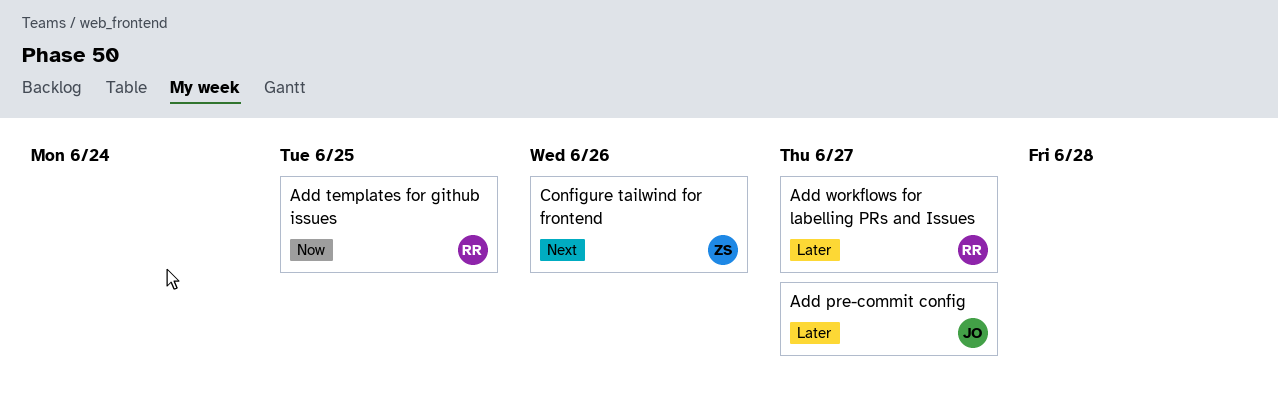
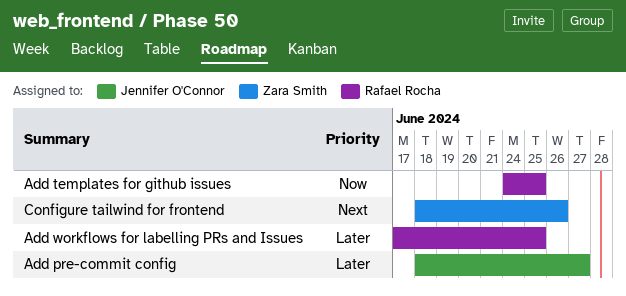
Add workflows for labelling PRs and Issues, due: Jun 27 -> Jun 25

